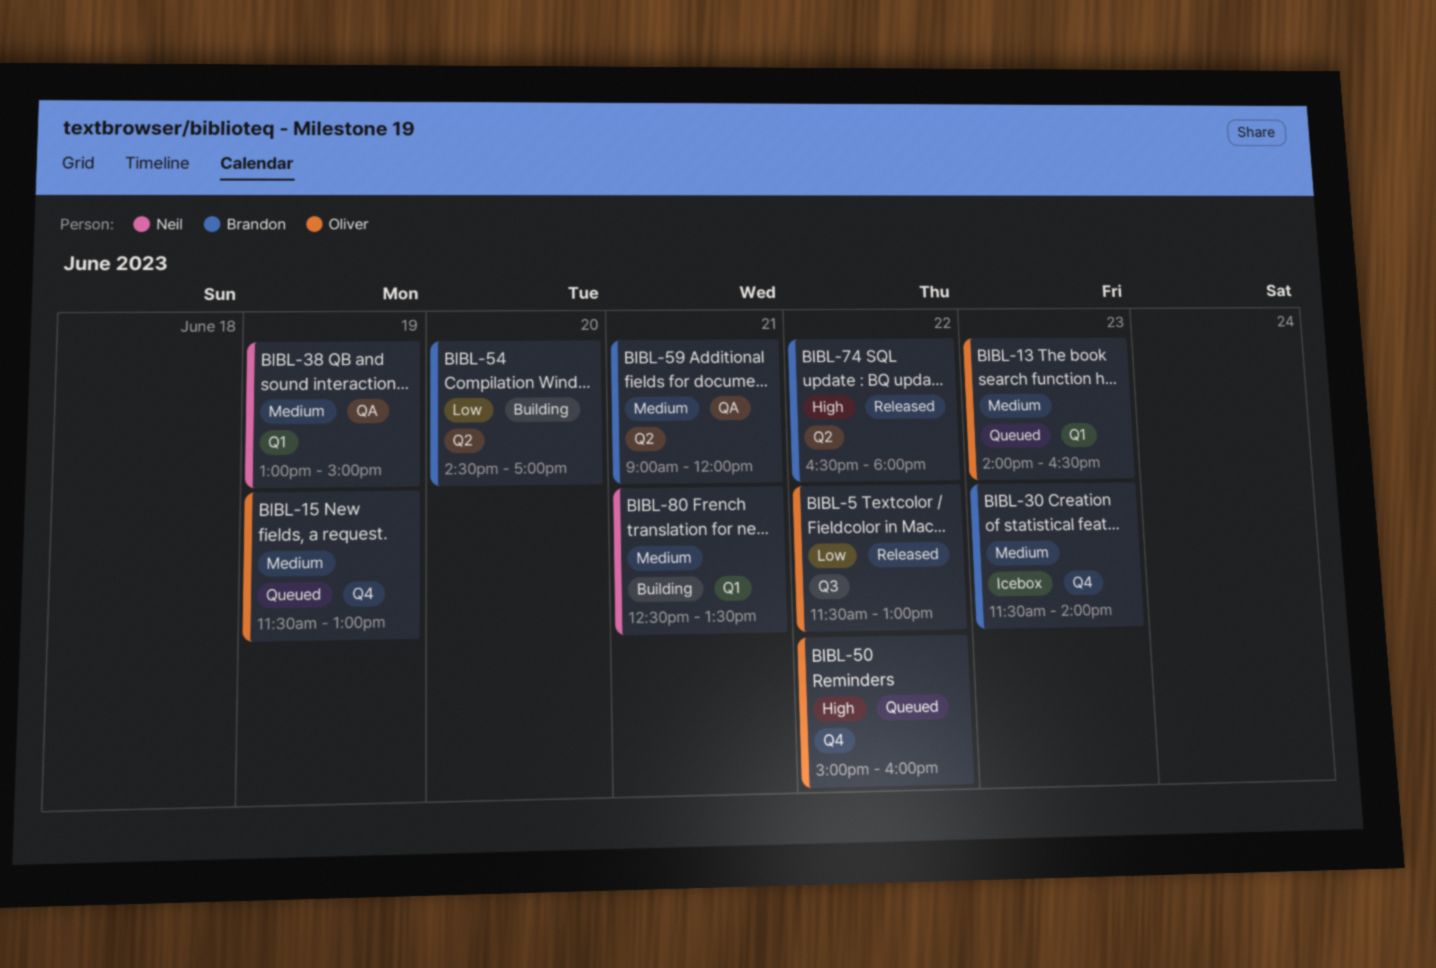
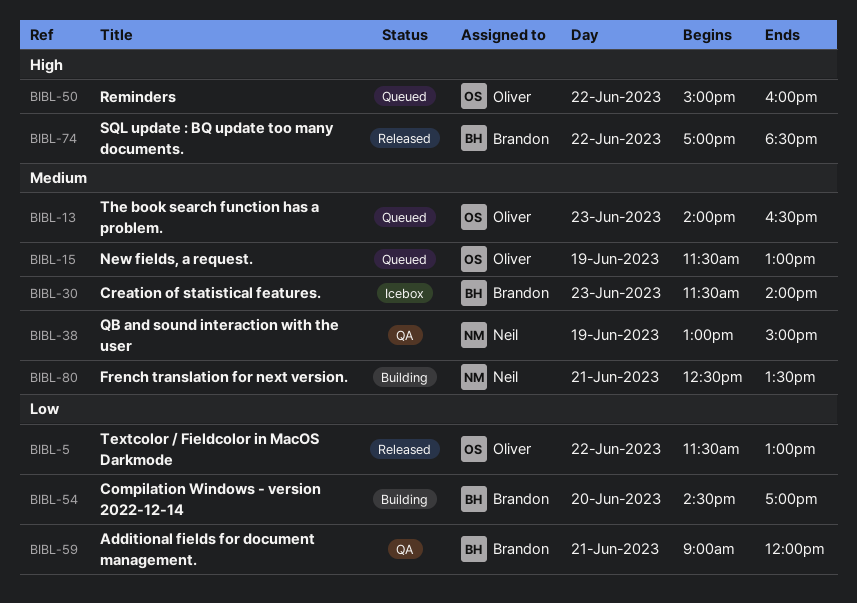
BIBL-59, priority: Medium -> Low
BIBL-74, begins: 16:30 -> 17:00
BIBL-74, ends: 18:00 -> 18:30

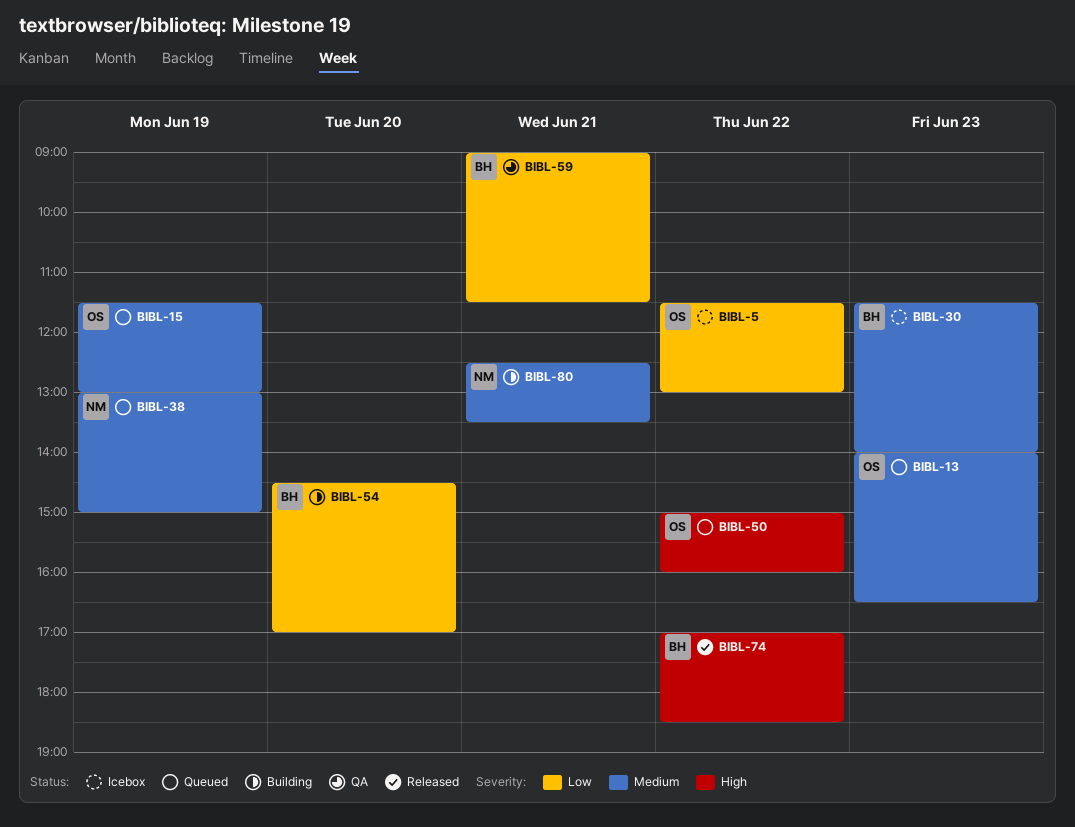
BIBL-5, status: Released -> Icebox
BIBL-38, status: QA -> Queued
BIBL-59, ends: 12:00 -> 11:30

